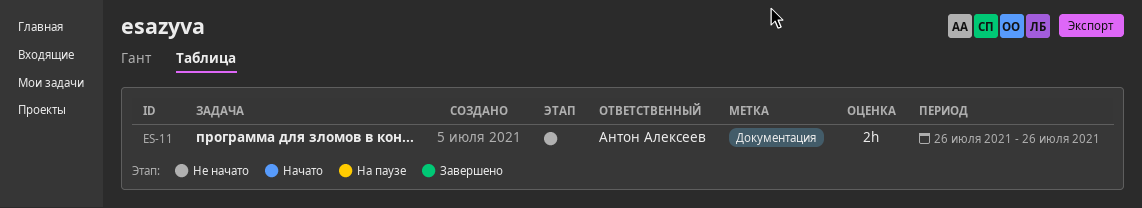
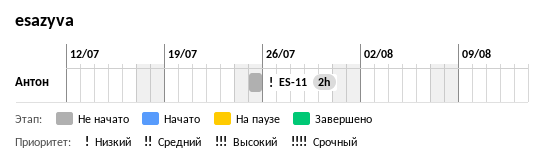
ES-11, start: Jul 26 -> Jul 25
ES-11, due: Jul 26 -> Jul 25

